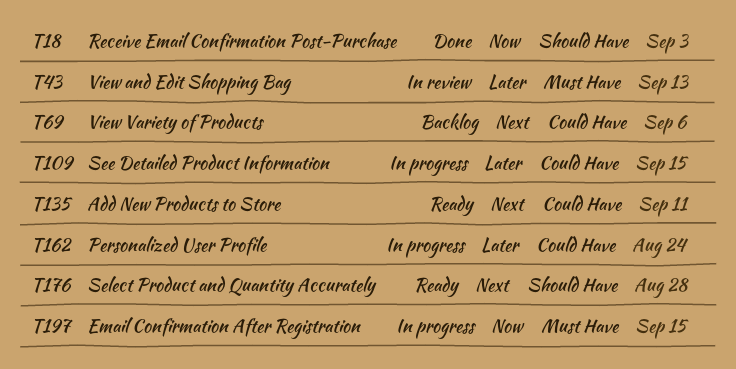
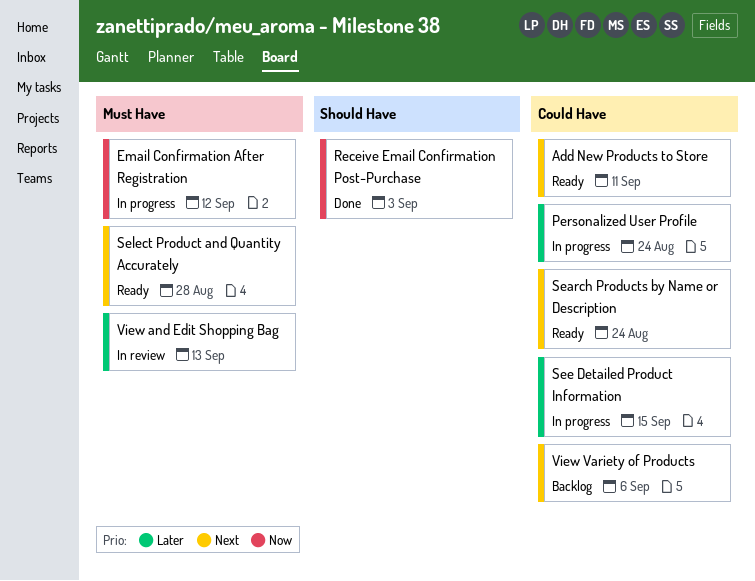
Email Confirmation After Registration, due: Sep 15 -> Sep 12
Search Products by Name or Description: none -> present
Select Product and Quantity Accurately, label: Should Have -> Must Have

